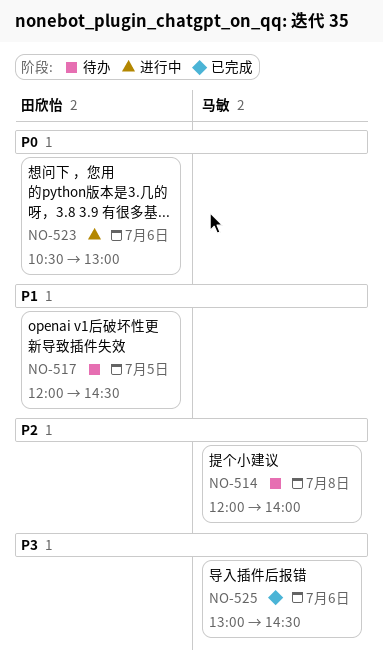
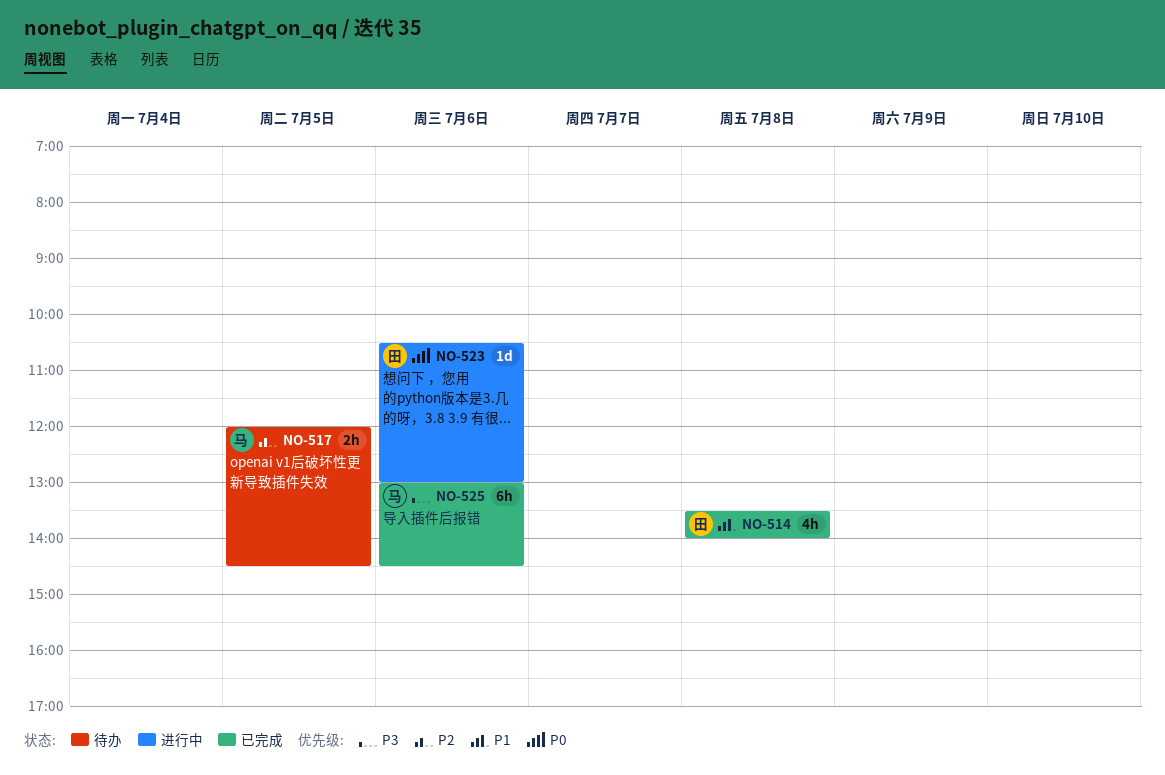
NO-514, status: 待办 -> 已完成
NO-514, owner: 马敏 -> 田欣怡
NO-514, priority: P2 -> P1
NO-514, begins: 12:00 -> 13:30
NO-517, owner: 田欣怡 -> 马敏
NO-517, priority: P1 -> P2

